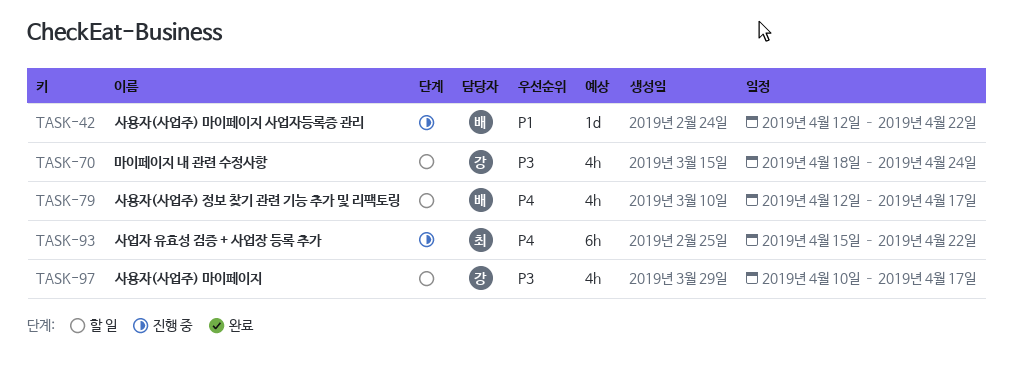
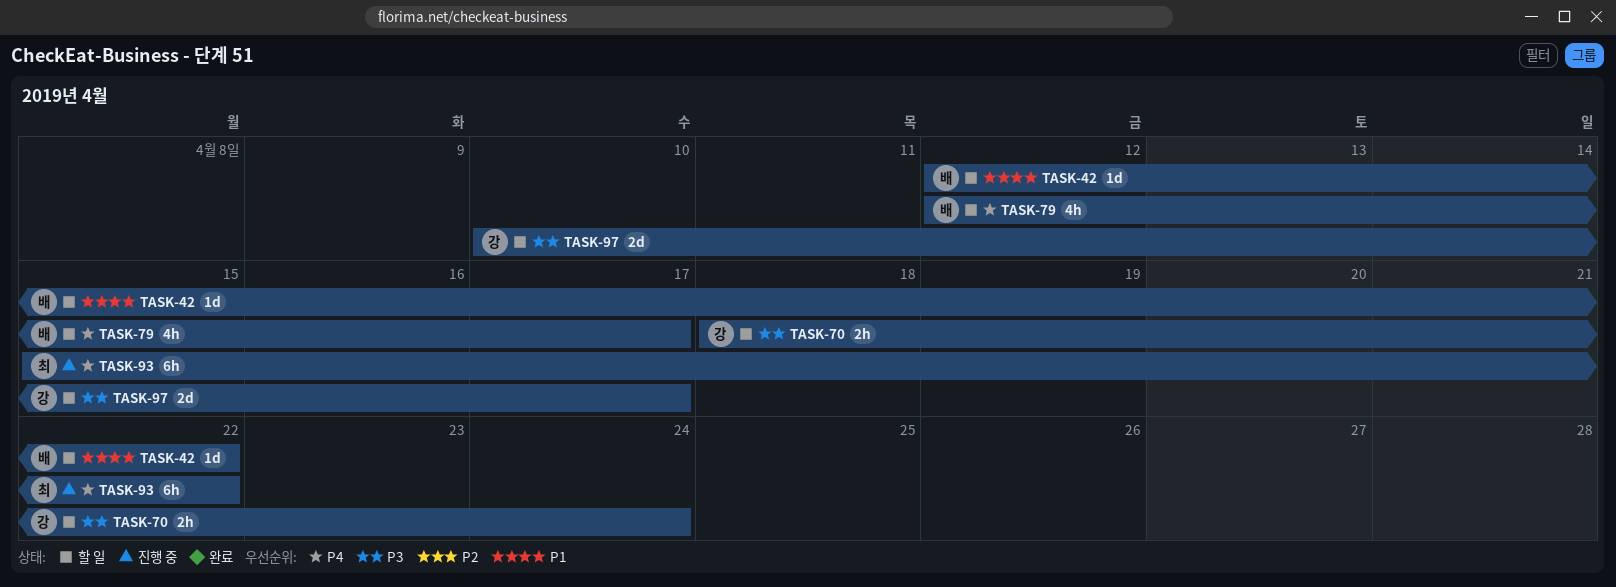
TASK-42, status: 진행 중 -> 할 일
TASK-70, estimate: 4h -> 2h
TASK-97, estimate: 4h -> 2d

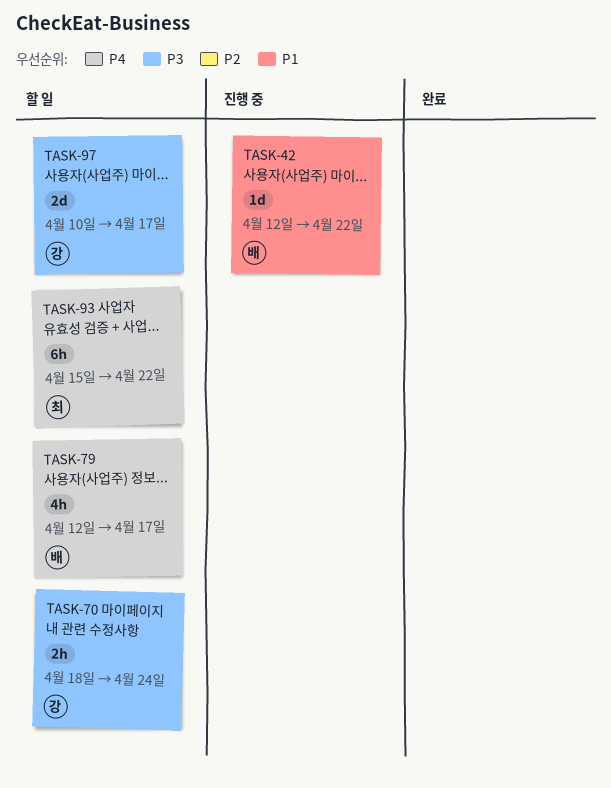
TASK-42, status: 할 일 -> 진행 중
TASK-93, status: 진행 중 -> 할 일

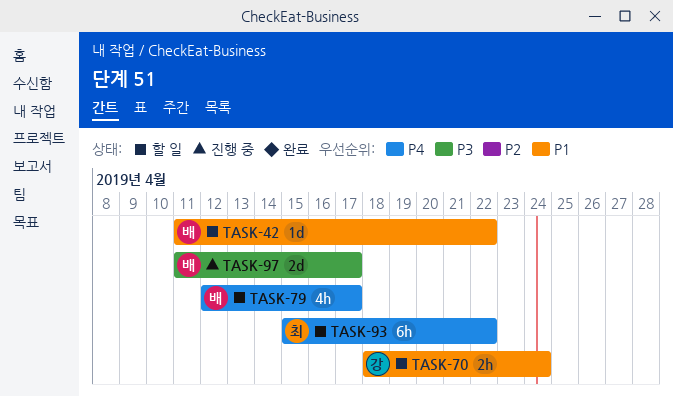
TASK-42, status: 진행 중 -> 할 일
TASK-42, start: Apr 12 -> Apr 11
TASK-70, priority: P3 -> P1
TASK-97, status: 할 일 -> 진행 중
TASK-97, owner: 강 -> 배
TASK-97, start: Apr 10 -> Apr 11

